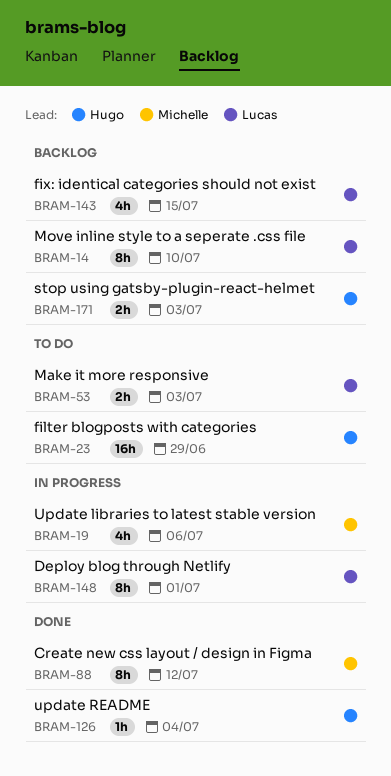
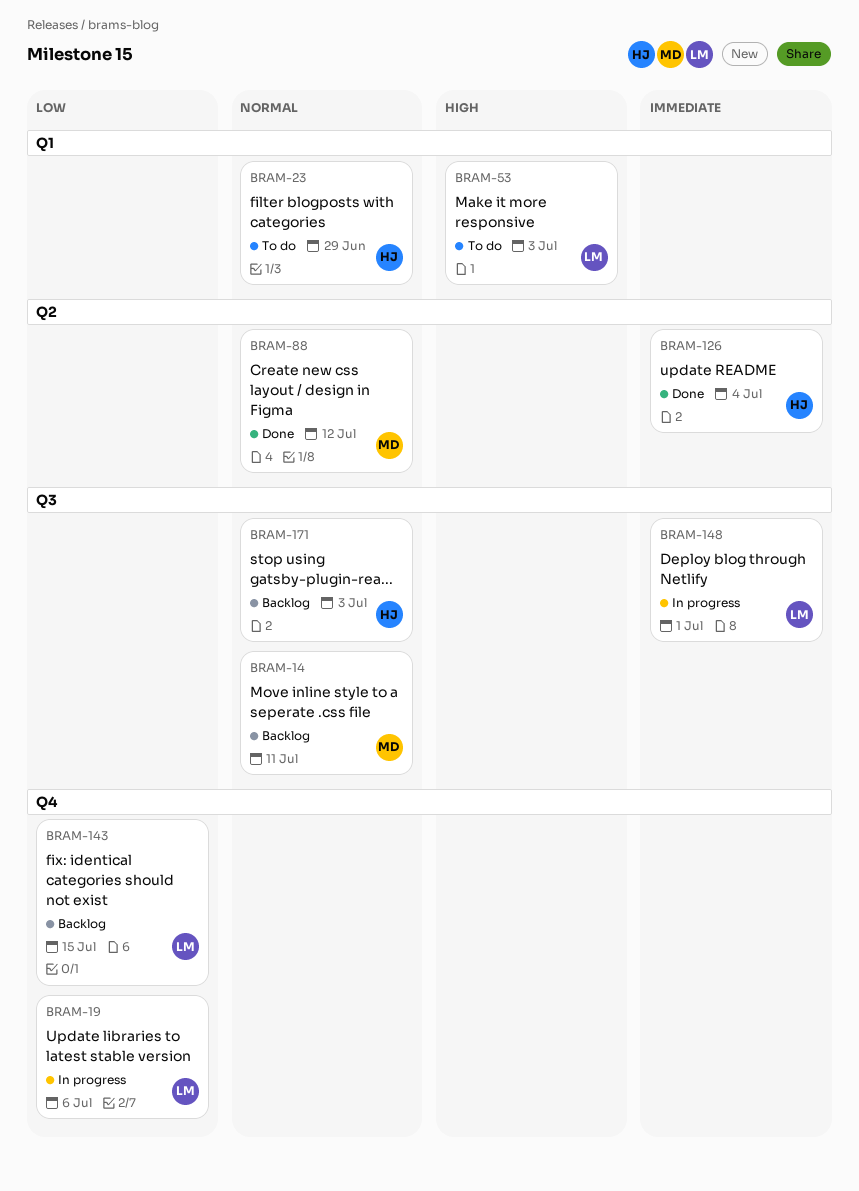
BRAM-14, owner: Lucas -> Michelle
BRAM-14, due: Jul 10 -> Jul 11
BRAM-19, owner: Michelle -> Lucas

